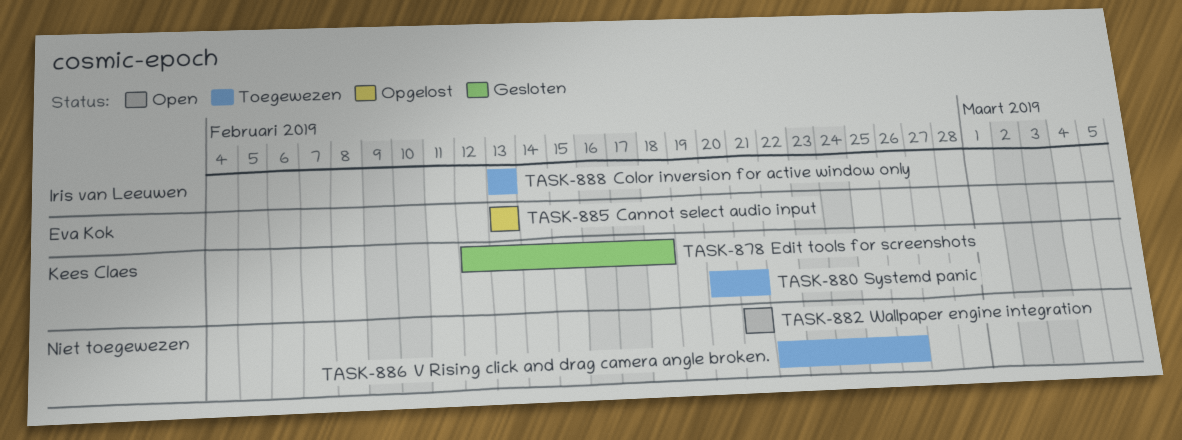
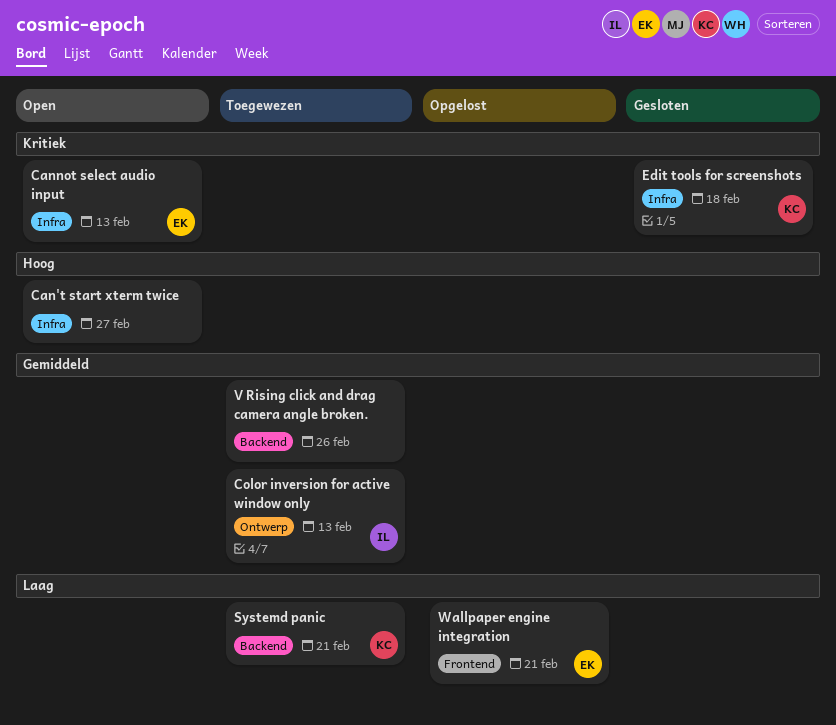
Can't start xterm twice: none -> present
Cannot select audio input, status: Opgelost -> Open
Wallpaper engine integration, status: Open -> Opgelost
Wallpaper engine integration, owner: none -> Eva Kok

